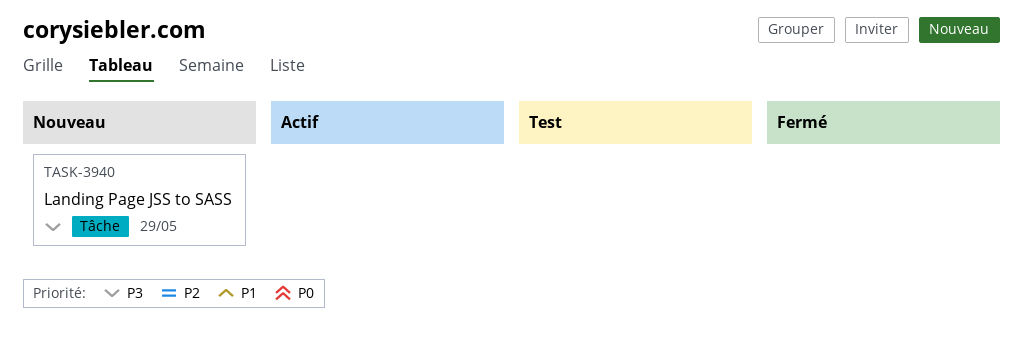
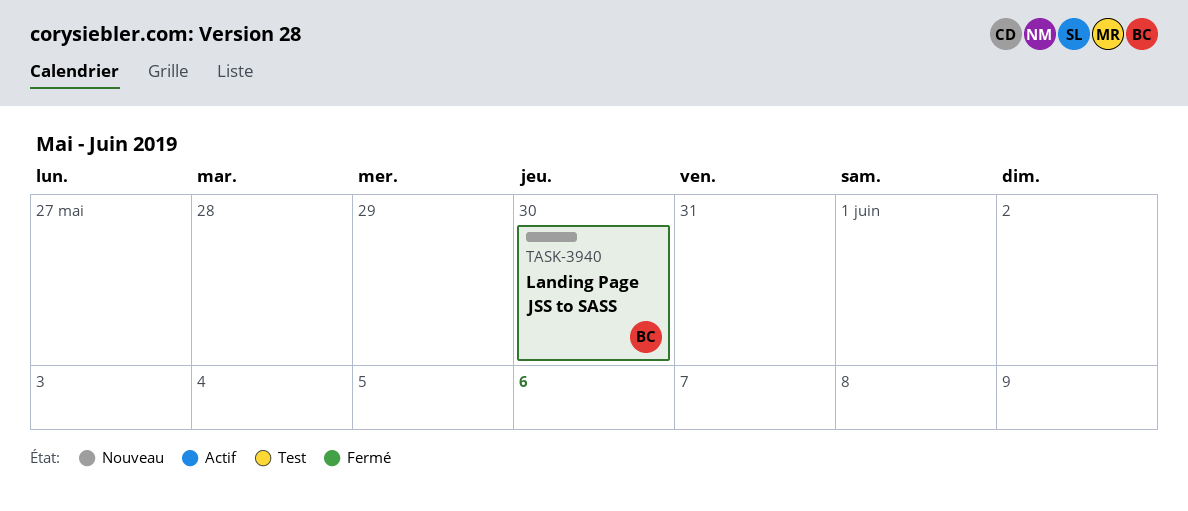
TASK-3940, due: May 29 -> May 30

